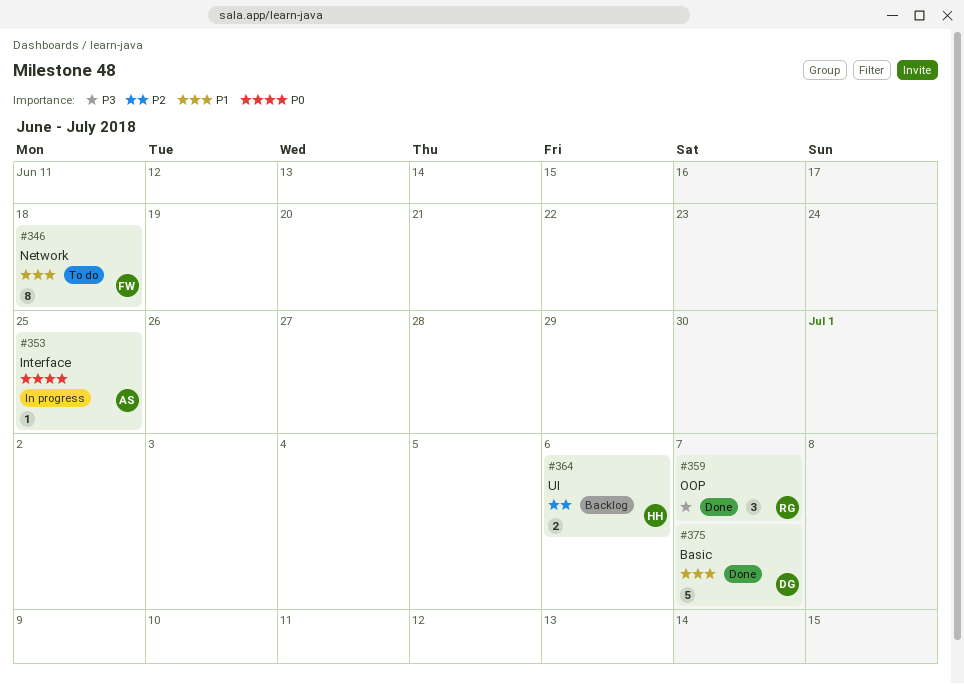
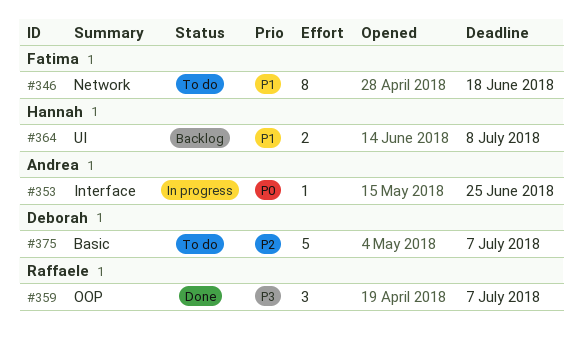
#364, priority: P2 -> P1
#364, due: Jul 6 -> Jul 8
#375, status: Done -> To do
#375, priority: P1 -> P2

